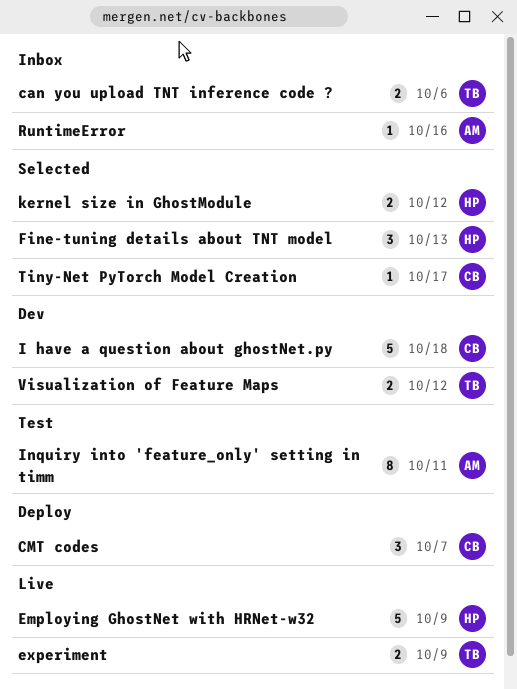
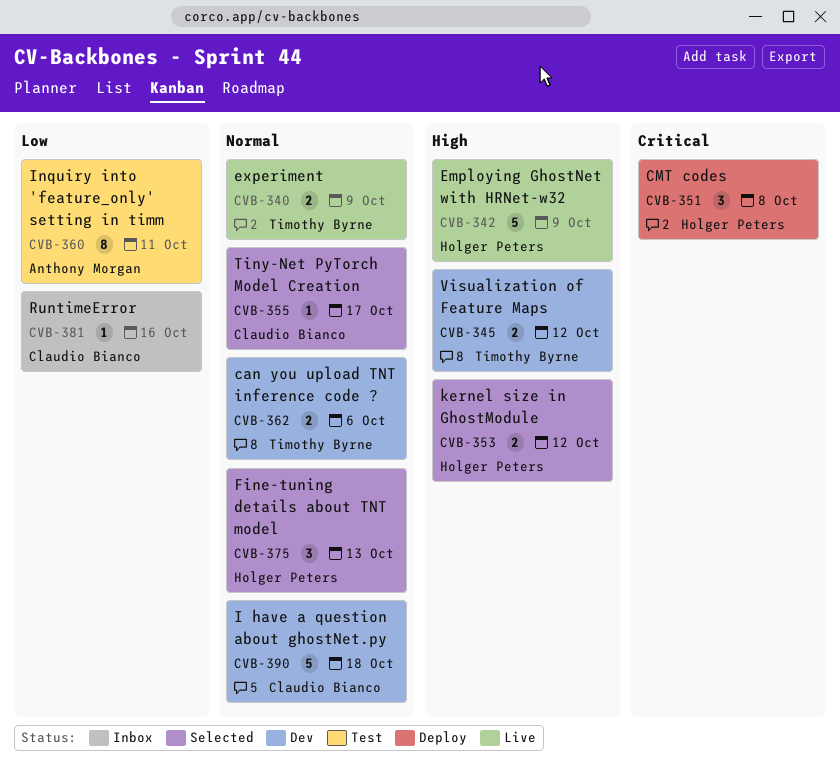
can you upload TNT inference code ?, status: Inbox -> Dev
CMT codes, owner: Claudio Bianco -> Holger Peters
CMT codes, due: Oct 7 -> Oct 8
RuntimeError, owner: Anthony Morgan -> Claudio Bianco

